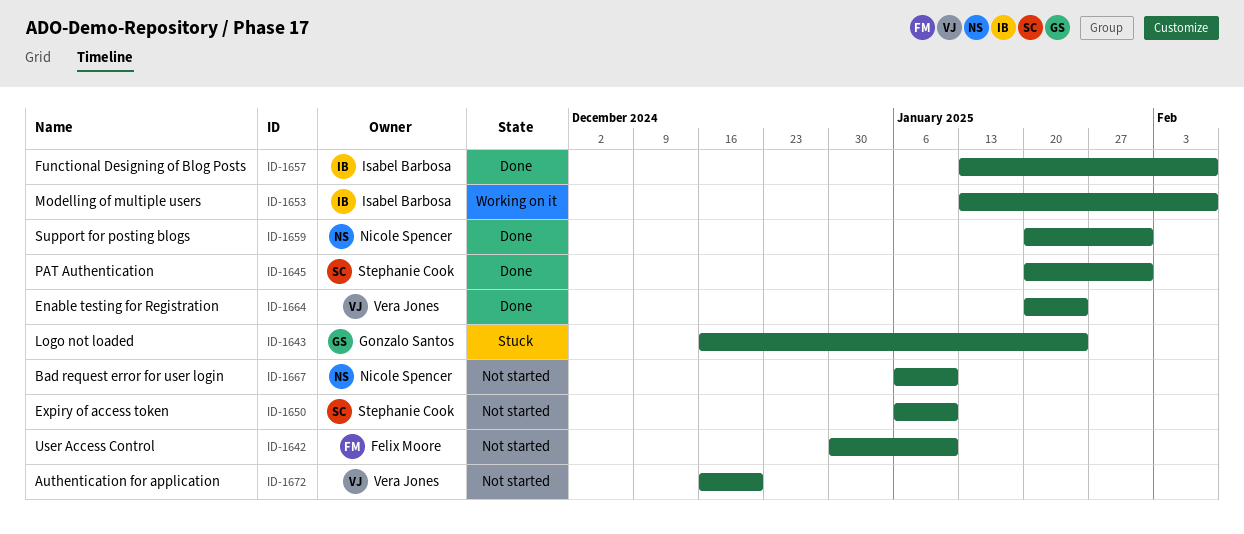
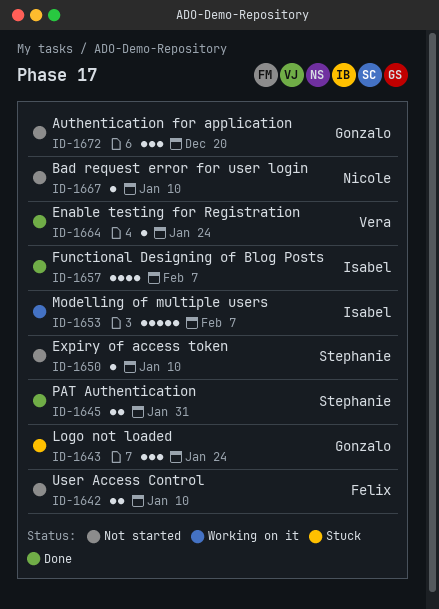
ID-1659: present -> none
ID-1672, owner: Vera Jones -> Gonzalo Santos

